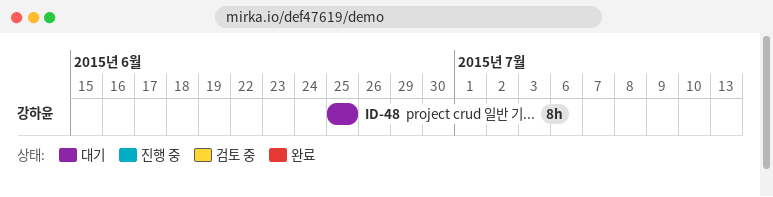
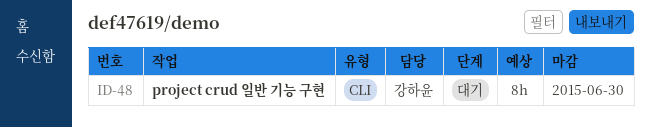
ID-48, due: Jun 25 -> Jun 30

